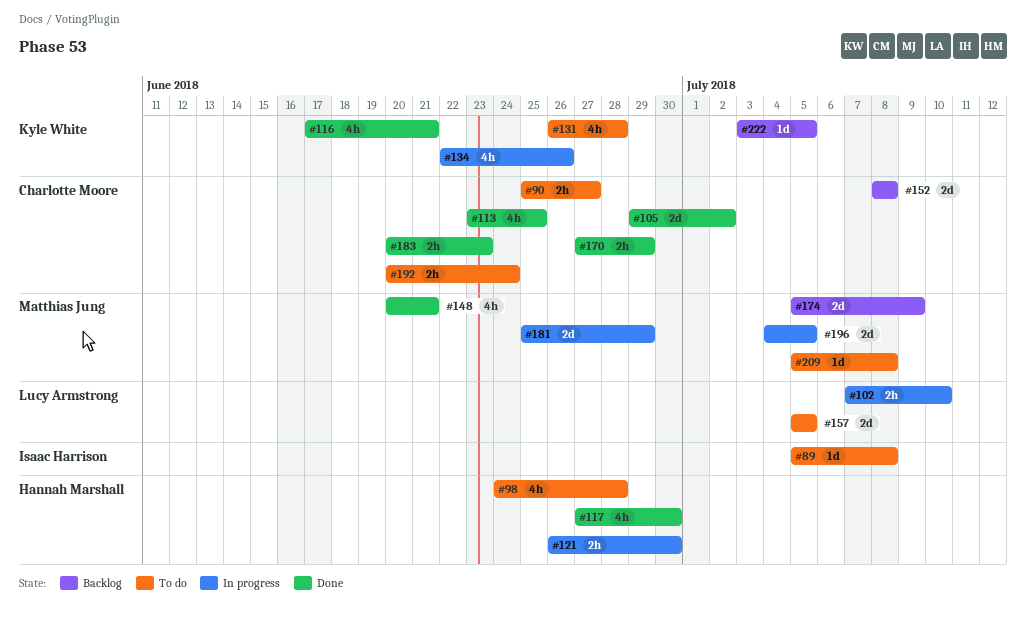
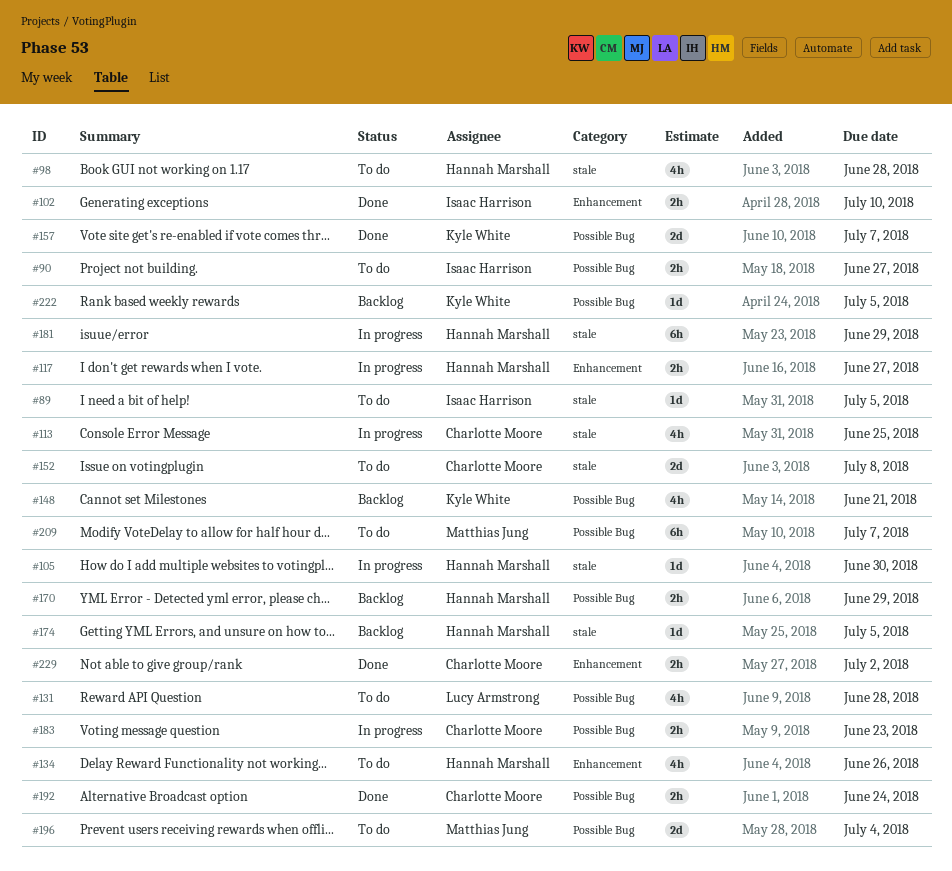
#89, due: Jul 8 -> Jul 5
#90, owner: Charlotte Moore -> Isaac Harrison
#102, status: In progress -> Done
#102, owner: Lucy Armstrong -> Isaac Harrison
#105, status: Done -> In progress
#105, owner: Charlotte Moore -> Hannah Marshall
#105, estimate: 2d -> 1d
#105, due: Jul 2 -> Jun 30
#113, status: Done -> In progress
#116: present -> none
#117, status: Done -> In progress
#117, estimate: 4h -> 2h
#117, due: Jun 30 -> Jun 27
#121: present -> none
#131, owner: Kyle White -> Lucy Armstrong
#134, status: In progress -> To do
#134, owner: Kyle White -> Hannah Marshall
#148, status: Done -> Backlog
#148, owner: Matthias Jung -> Kyle White
#152, status: Backlog -> To do
#157, status: To do -> Done
#157, owner: Lucy Armstrong -> Kyle White
#157, due: Jul 5 -> Jul 7
#170, status: Done -> Backlog
#170, owner: Charlotte Moore -> Hannah Marshall
#174, owner: Matthias Jung -> Hannah Marshall
#174, estimate: 2d -> 1d
#174, due: Jul 9 -> Jul 5
#181, owner: Matthias Jung -> Hannah Marshall
#181, estimate: 2d -> 6h
#183, status: Done -> In progress
#192, status: To do -> Done
#196, status: In progress -> To do
#196, due: Jul 5 -> Jul 4
#209, estimate: 1d -> 6h
#209, due: Jul 8 -> Jul 7
#229: none -> present

